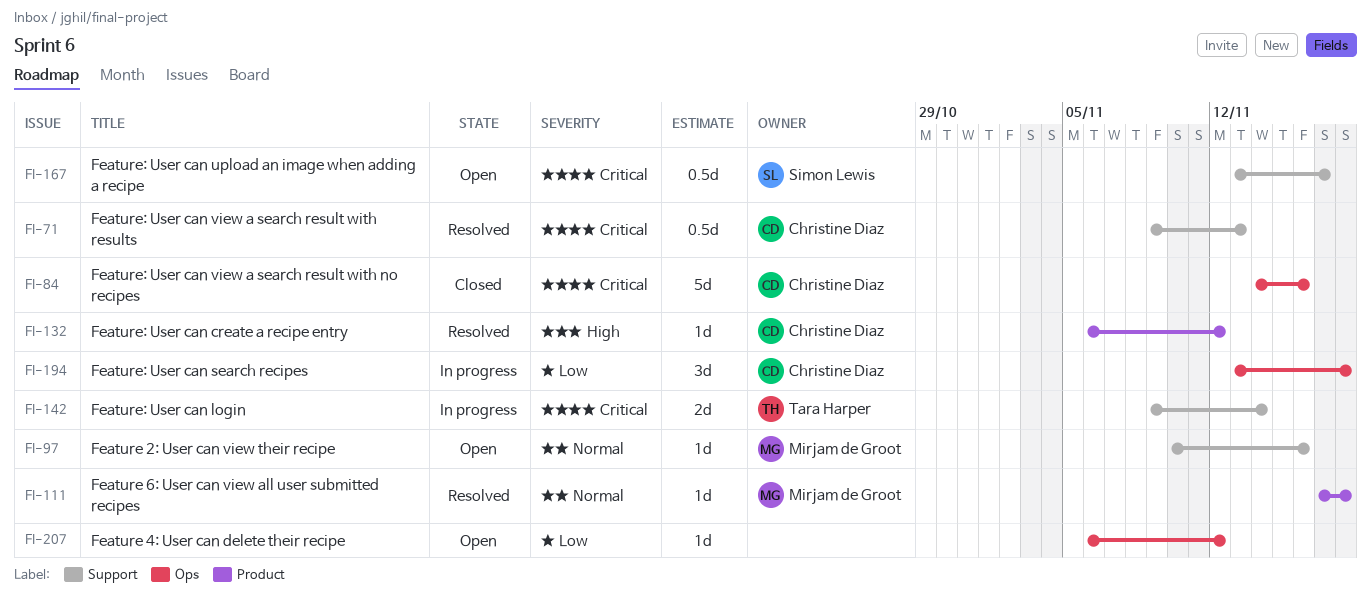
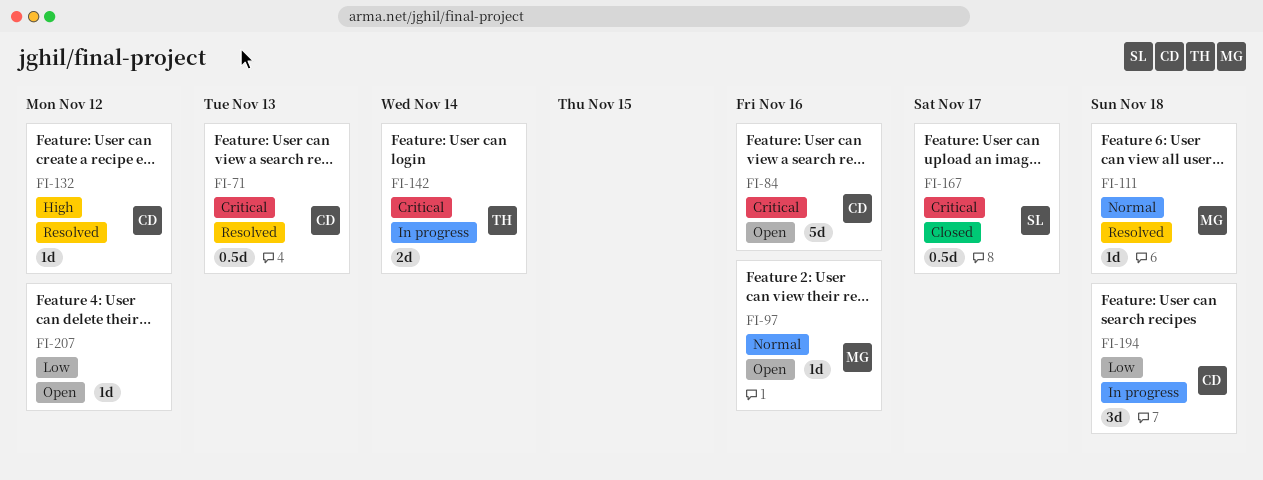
FI-84, status: Closed -> Open
FI-167, status: Open -> Closed

